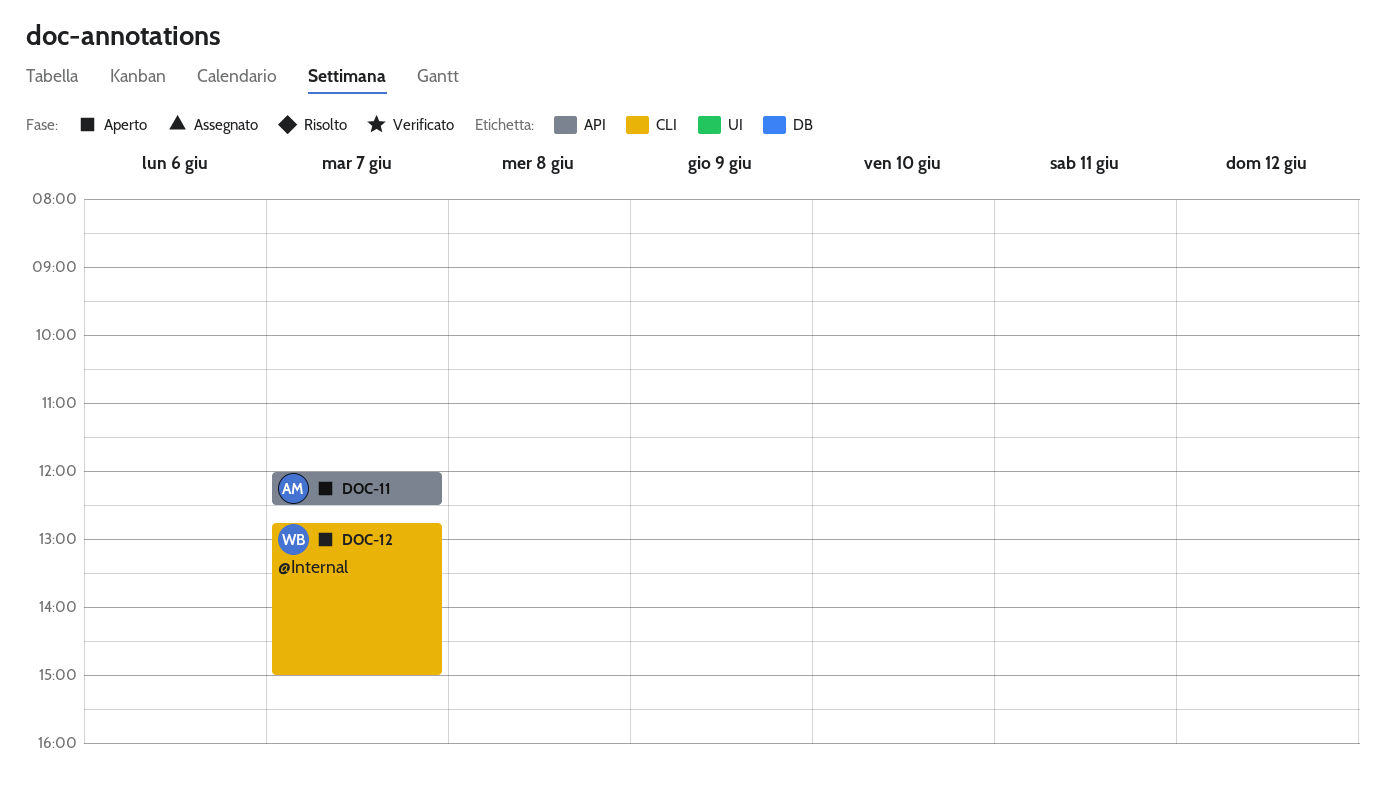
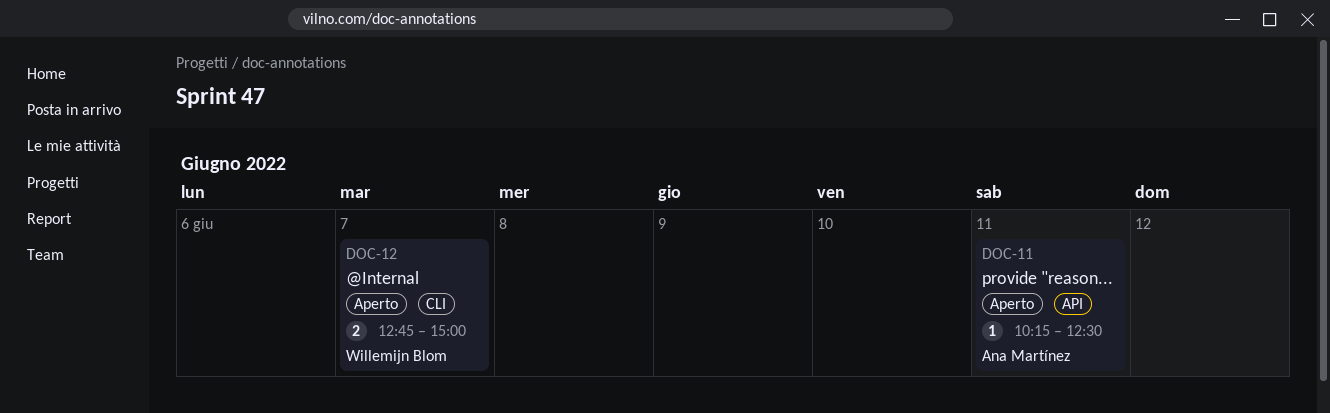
DOC-11, day: Jun 7 -> Jun 11
DOC-11, begins: 12:00 -> 10:15

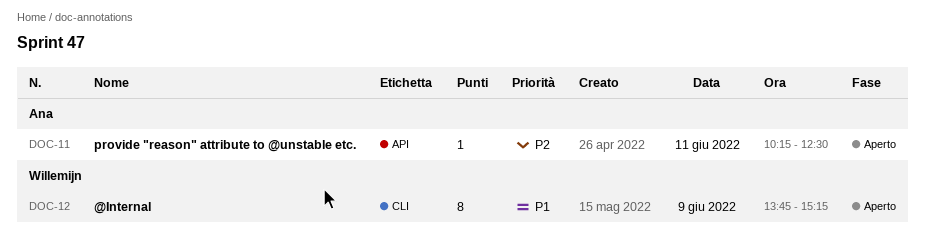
DOC-12, estimate: 2 -> 8
DOC-12, day: Jun 7 -> Jun 9
DOC-12, begins: 12:45 -> 13:45
DOC-12, ends: 15:00 -> 15:15

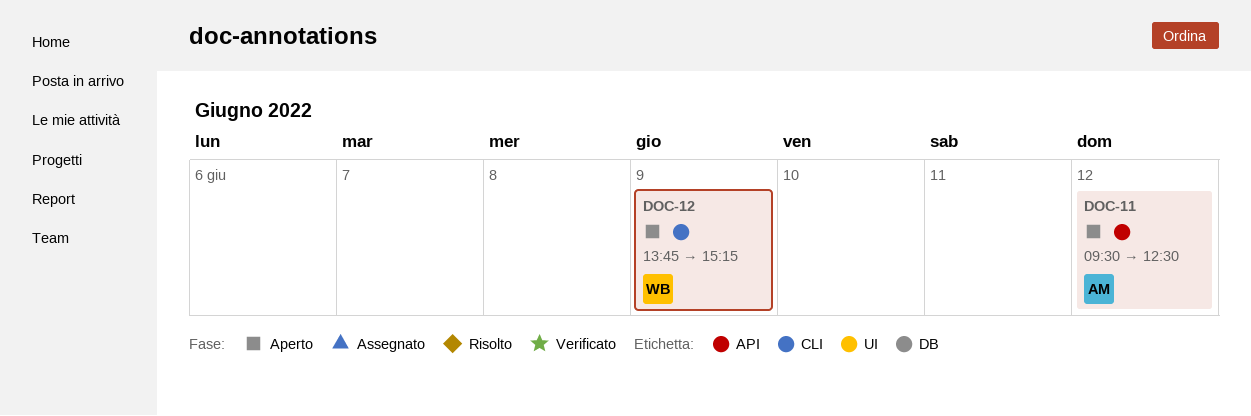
DOC-11, day: Jun 11 -> Jun 12
DOC-11, begins: 10:15 -> 09:30

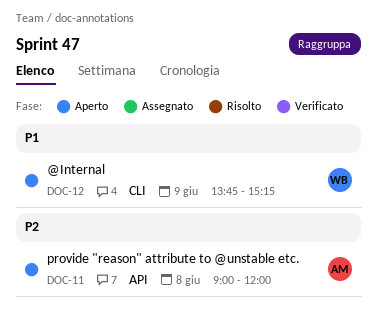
DOC-11, day: Jun 12 -> Jun 8
DOC-11, begins: 09:30 -> 09:00
DOC-11, ends: 12:30 -> 12:00

